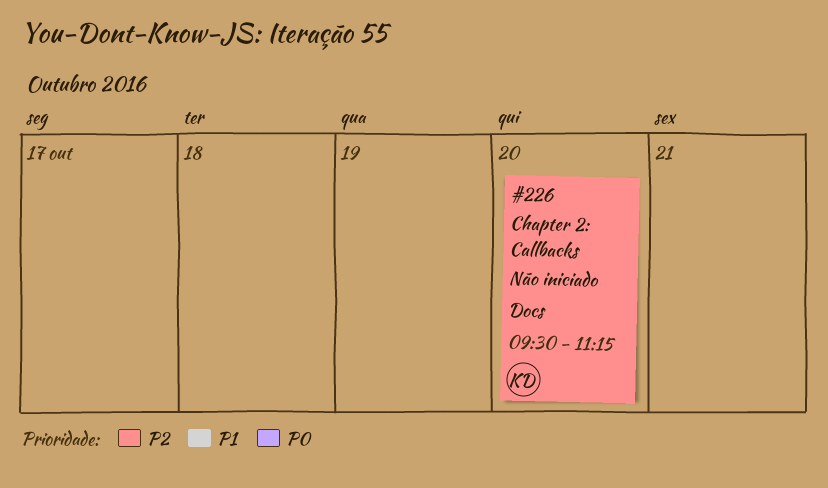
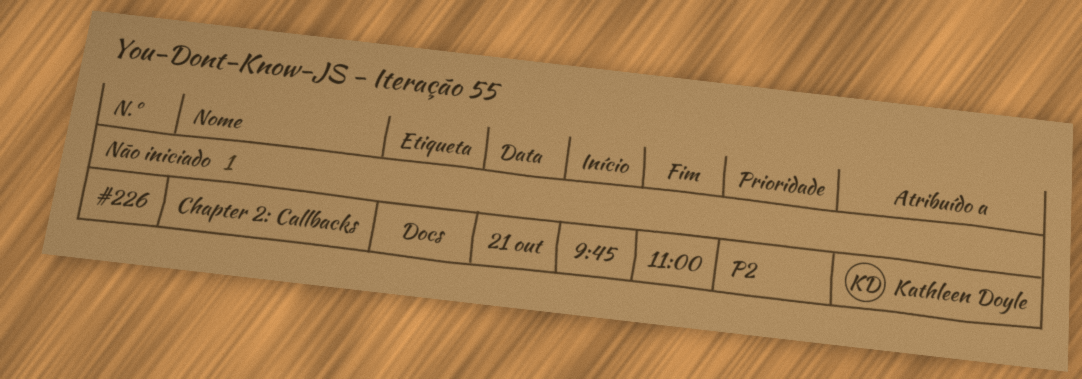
#226, day: Oct 20 -> Oct 21
#226, begins: 09:30 -> 09:45
#226, ends: 11:15 -> 11:00

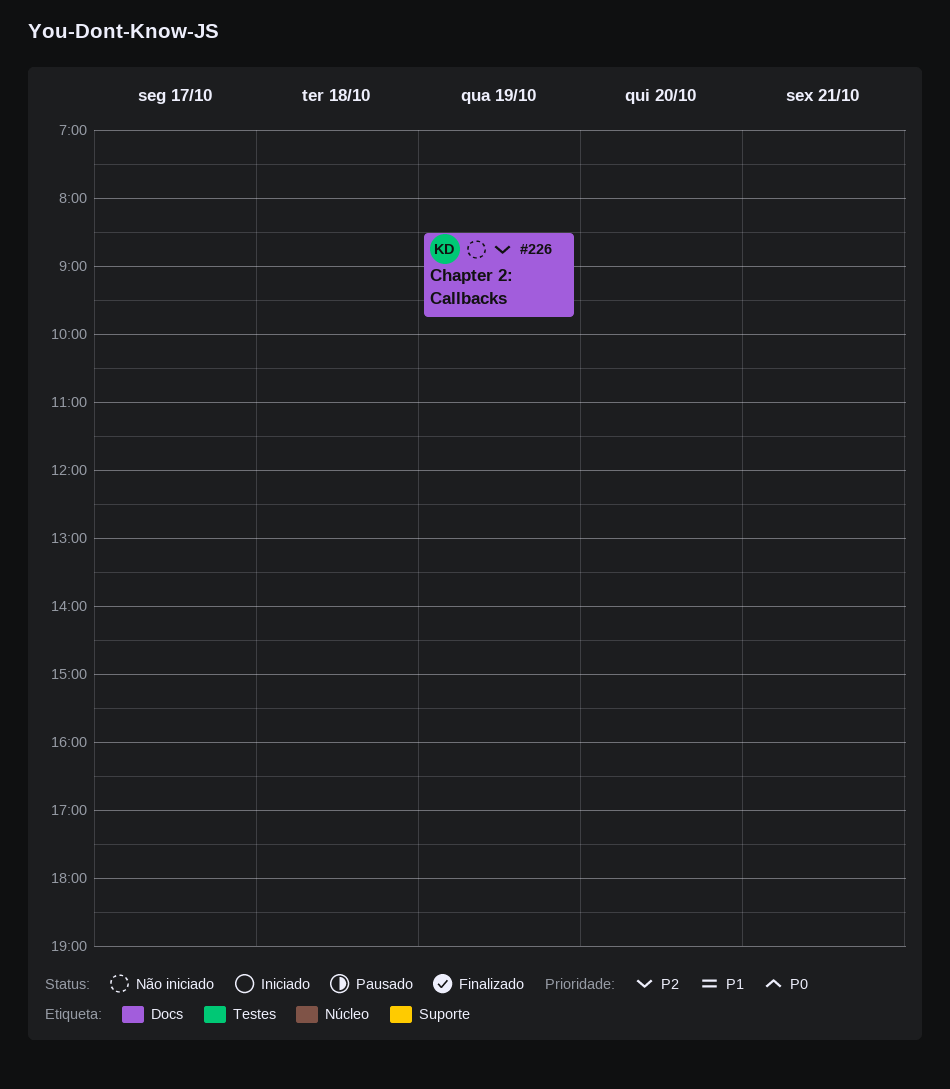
#226, day: Oct 21 -> Oct 19
#226, begins: 09:45 -> 08:30
#226, ends: 11:00 -> 09:45

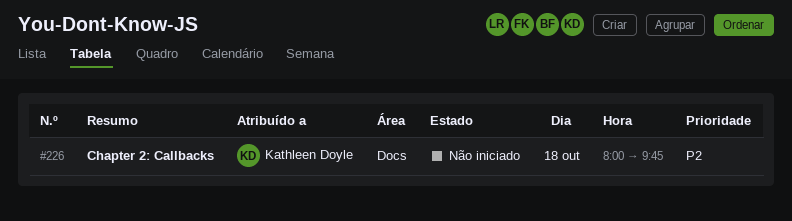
#226, day: Oct 19 -> Oct 18
#226, begins: 08:30 -> 08:00

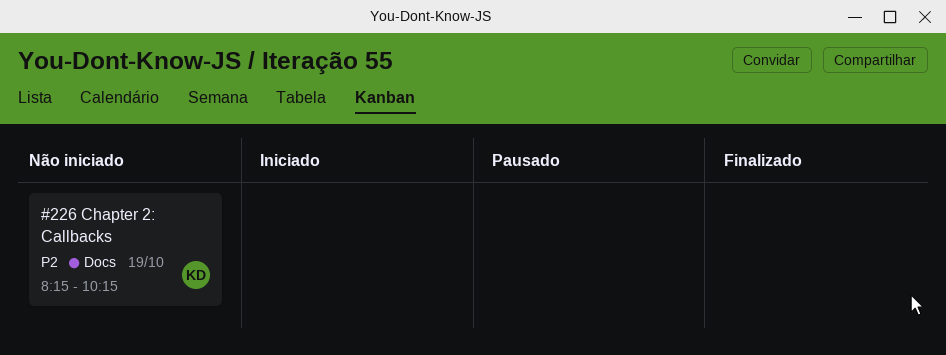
#226, day: Oct 18 -> Oct 19
#226, begins: 08:00 -> 08:15
#226, ends: 09:45 -> 10:15

